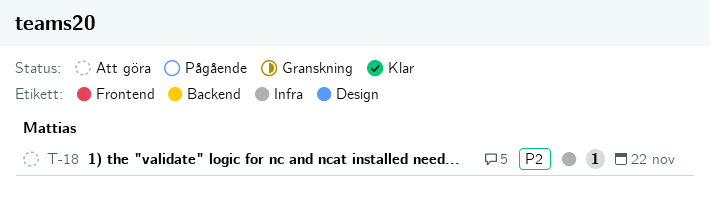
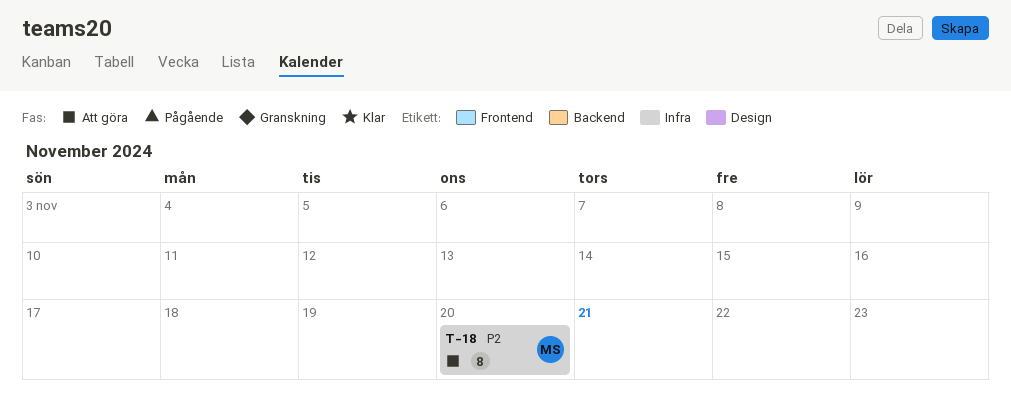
T-18, estimate: 1 -> 8
T-18, due: Nov 22 -> Nov 20

